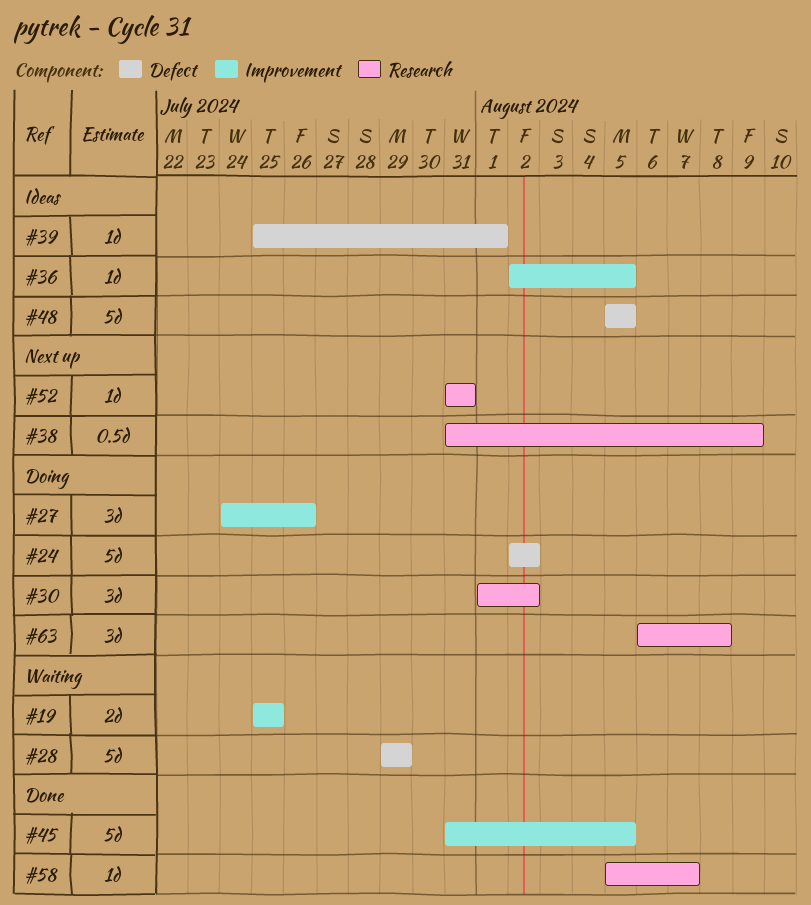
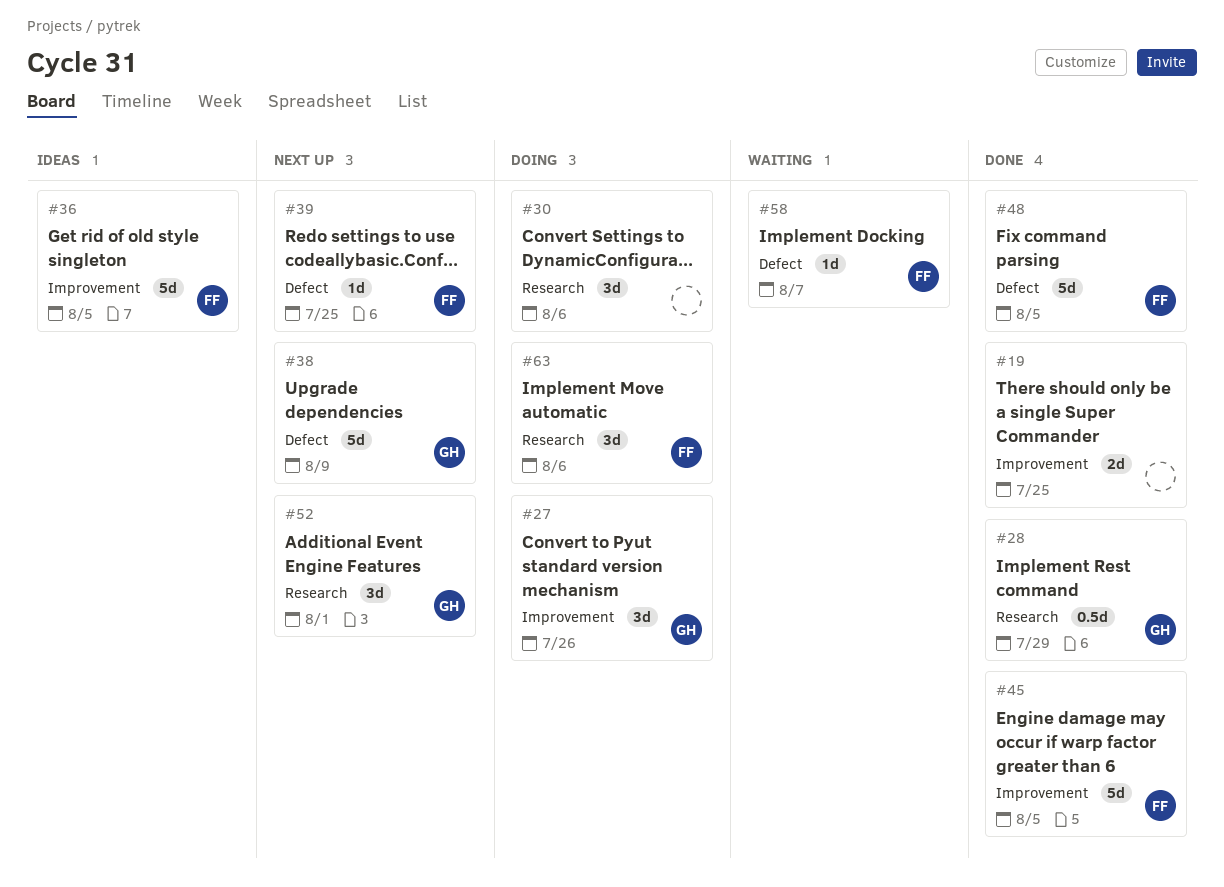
#19, status: Waiting -> Done
#24: present -> none
#28, status: Waiting -> Done
#28, label: Defect -> Research
#28, estimate: 5d -> 0.5d
#30, due: Aug 2 -> Aug 6
#36, estimate: 1d -> 5d
#38, label: Research -> Defect
#38, estimate: 0.5d -> 5d
#39, status: Ideas -> Next up
#39, due: Aug 1 -> Jul 25
#48, status: Ideas -> Done
#52, estimate: 1d -> 3d
#52, due: Jul 31 -> Aug 1
#58, status: Done -> Waiting
#58, label: Research -> Defect
#63, due: Aug 8 -> Aug 6

